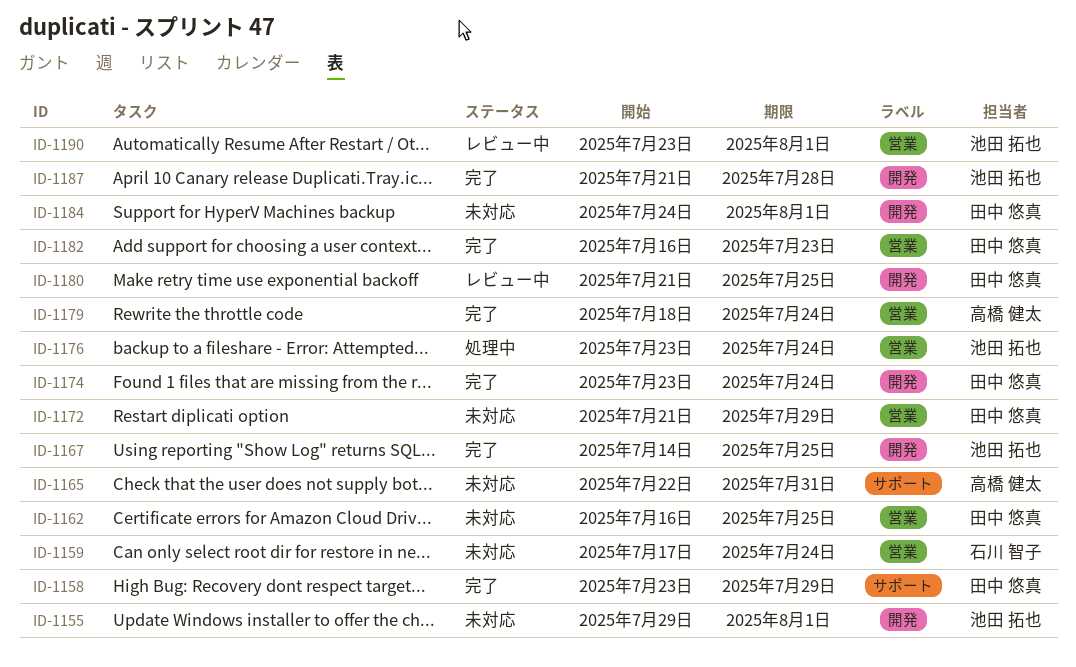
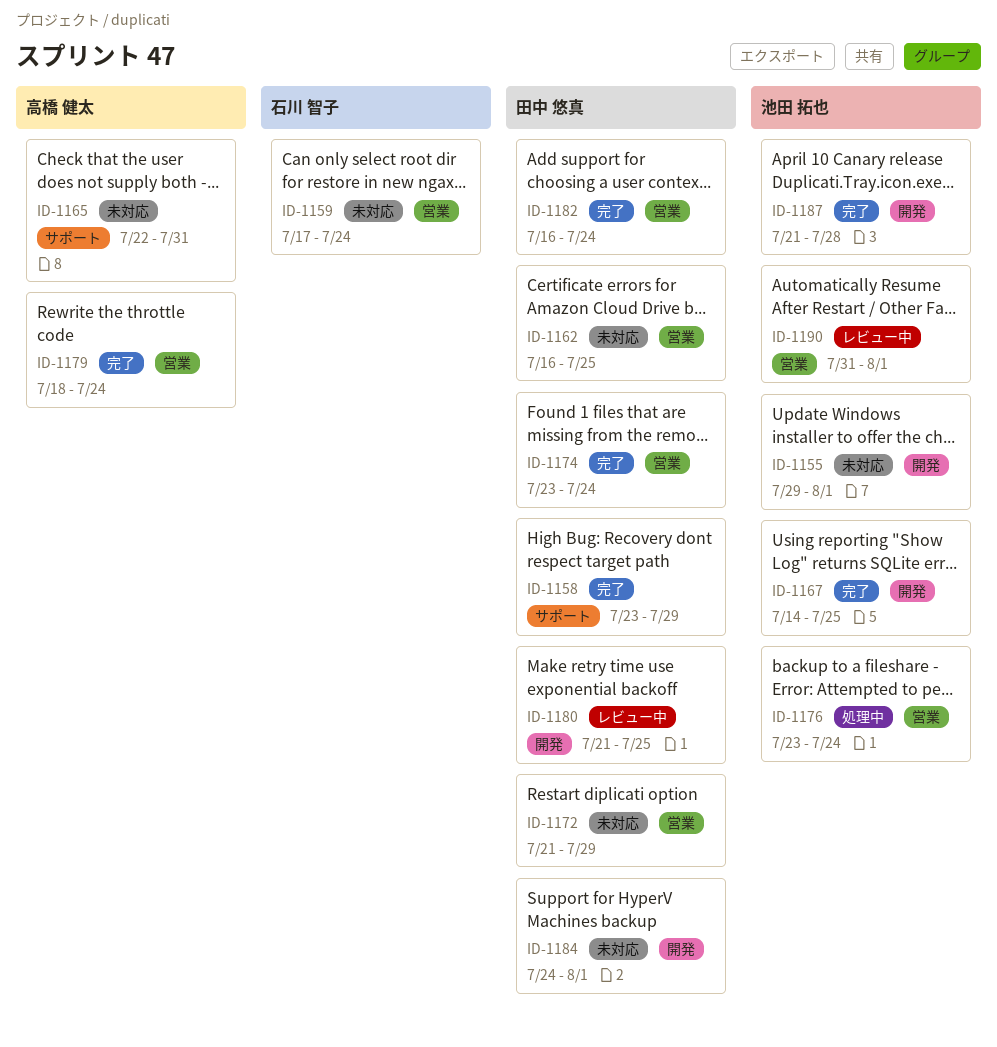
ID-1174, label: 開発 -> 営業
ID-1182, due: Jul 23 -> Jul 24
ID-1190, start: Jul 23 -> Jul 31

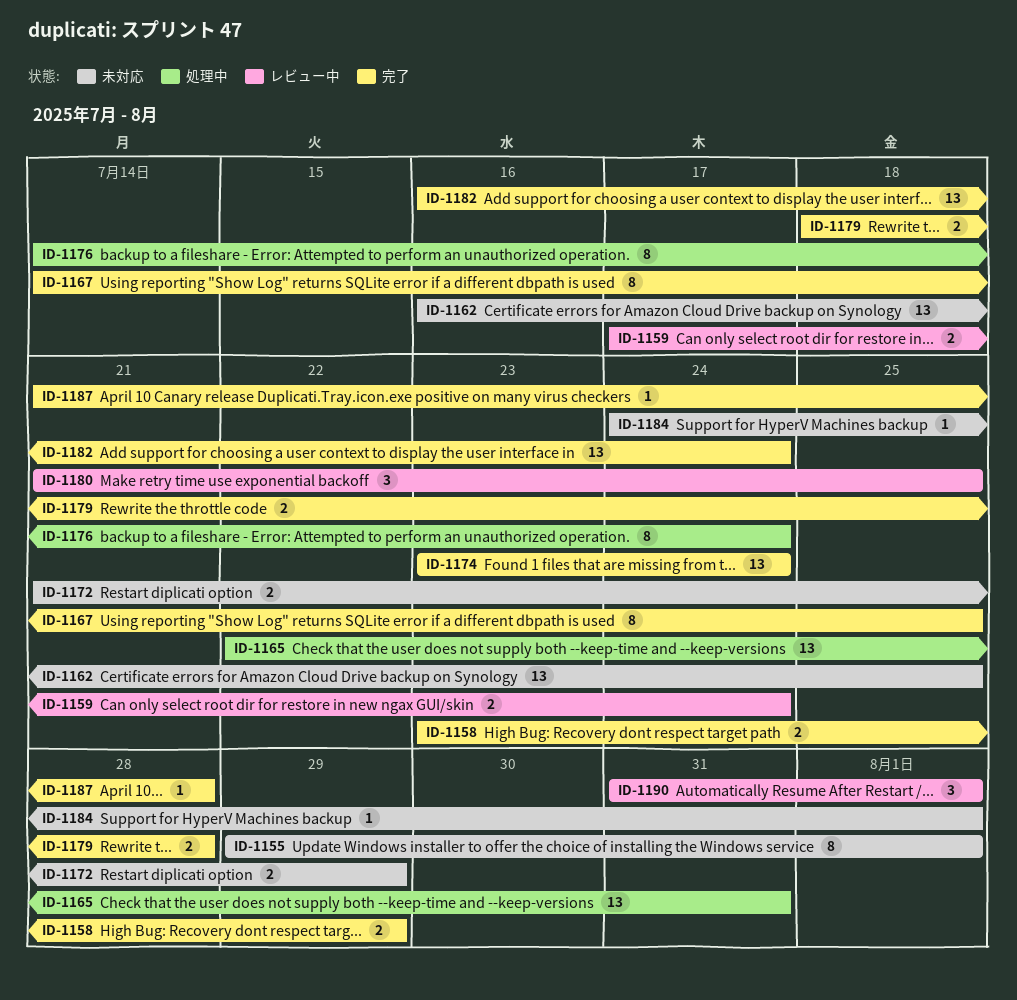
ID-1159, status: 未対応 -> レビュー中
ID-1165, status: 未対応 -> 処理中
ID-1176, start: Jul 23 -> Jul 14
ID-1179, due: Jul 24 -> Jul 28

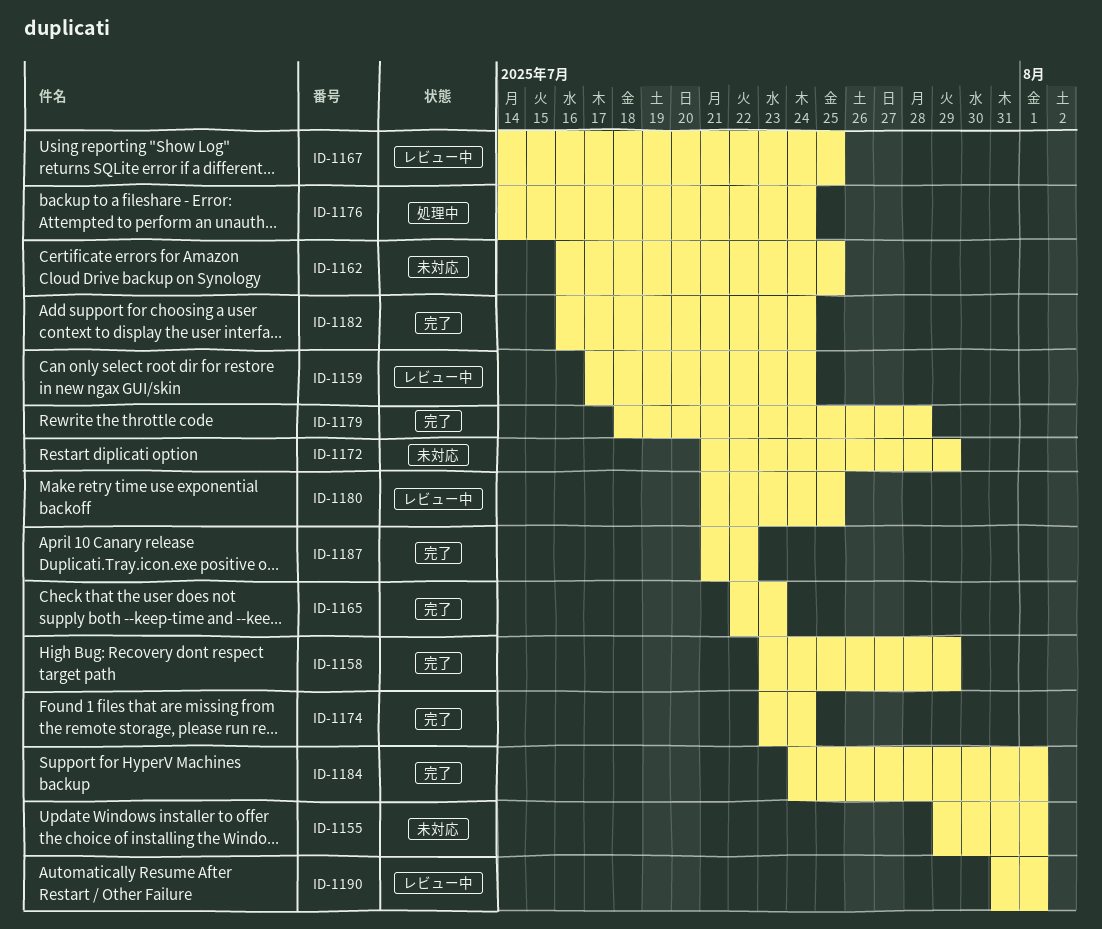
ID-1165, status: 処理中 -> 完了
ID-1165, due: Jul 31 -> Jul 23
ID-1167, status: 完了 -> レビュー中
ID-1184, status: 未対応 -> 完了
ID-1187, due: Jul 28 -> Jul 22

